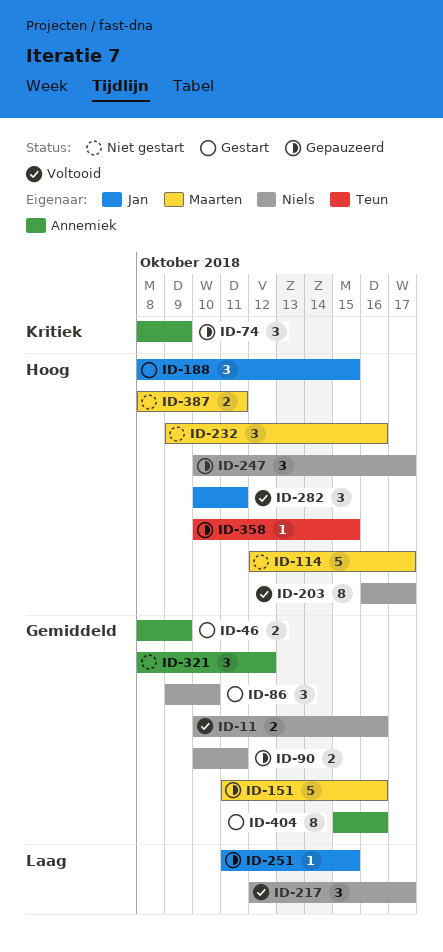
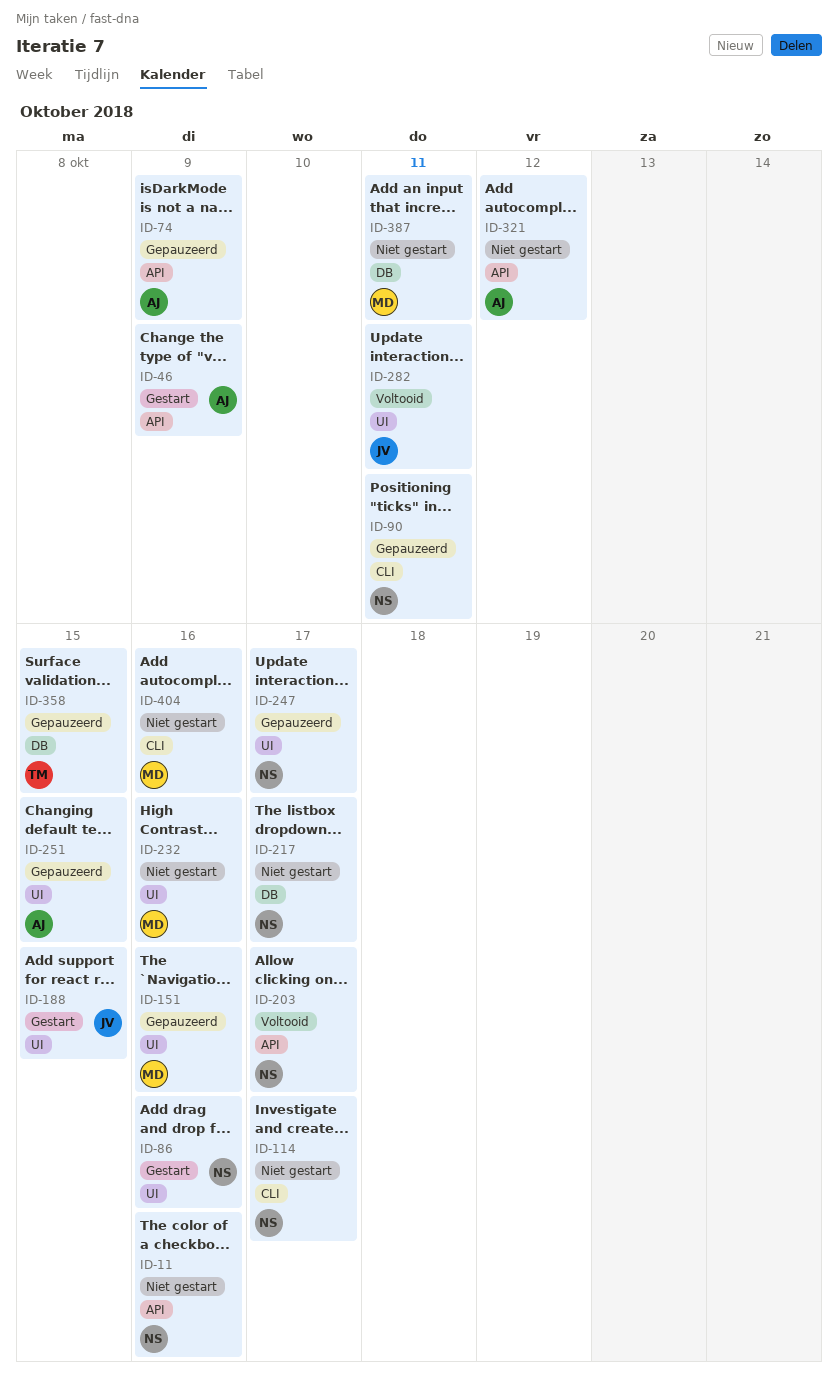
ID-11, status: Voltooid -> Niet gestart
ID-86, due: Oct 10 -> Oct 16
ID-114, owner: Maarten -> Niels
ID-217, status: Voltooid -> Niet gestart
ID-251, owner: Jan -> Annemiek
ID-404, status: Gestart -> Niet gestart
ID-404, owner: Annemiek -> Maarten

